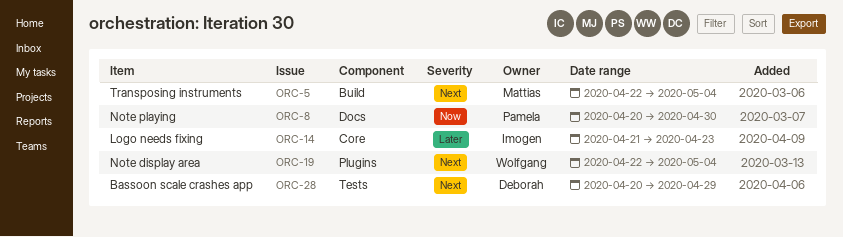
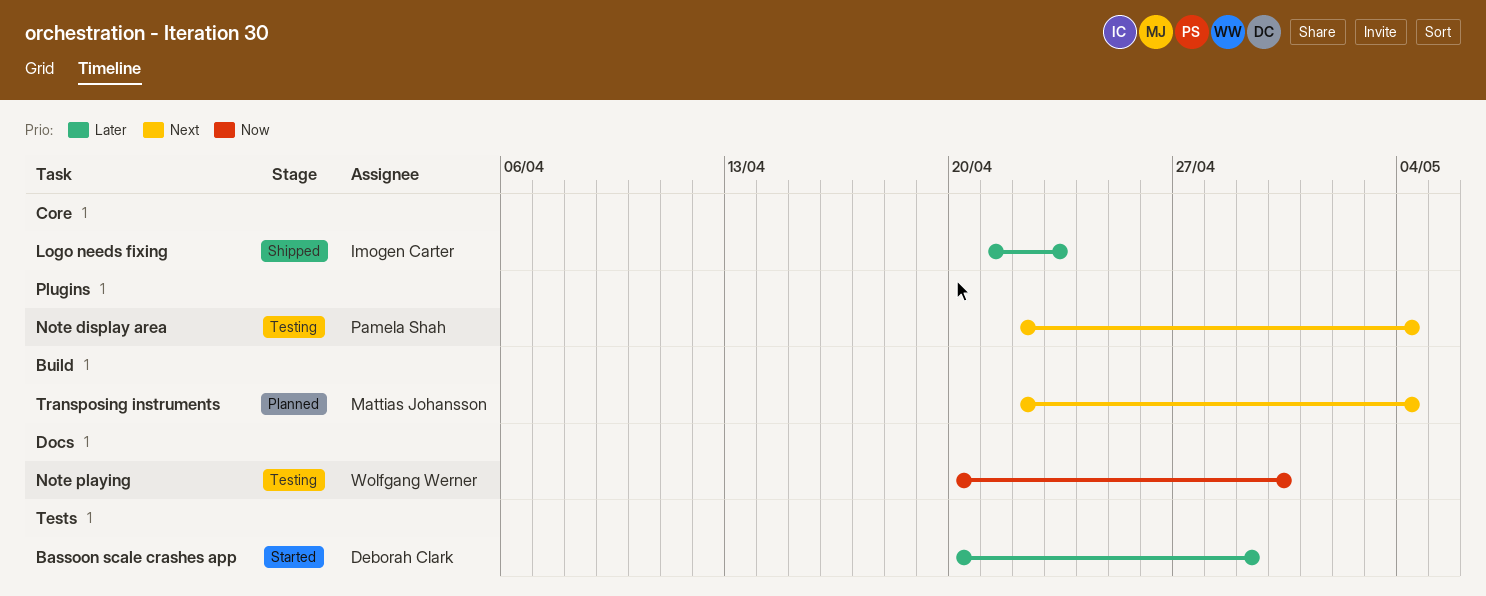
Bassoon scale crashes app, priority: Next -> Later
Note display area, owner: Wolfgang Werner -> Pamela Shah
Note playing, owner: Pamela Shah -> Wolfgang Werner

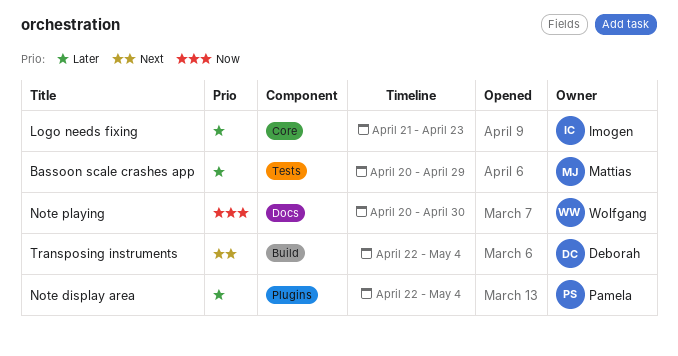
Bassoon scale crashes app, owner: Deborah Clark -> Mattias Johansson
Note display area, priority: Next -> Later
Transposing instruments, owner: Mattias Johansson -> Deborah Clark

